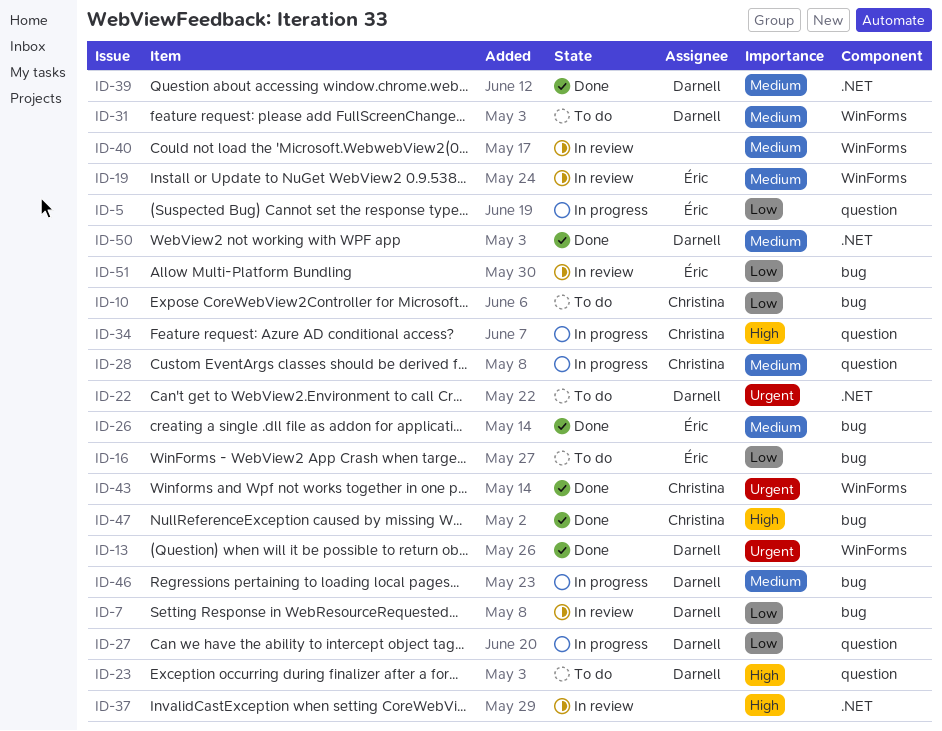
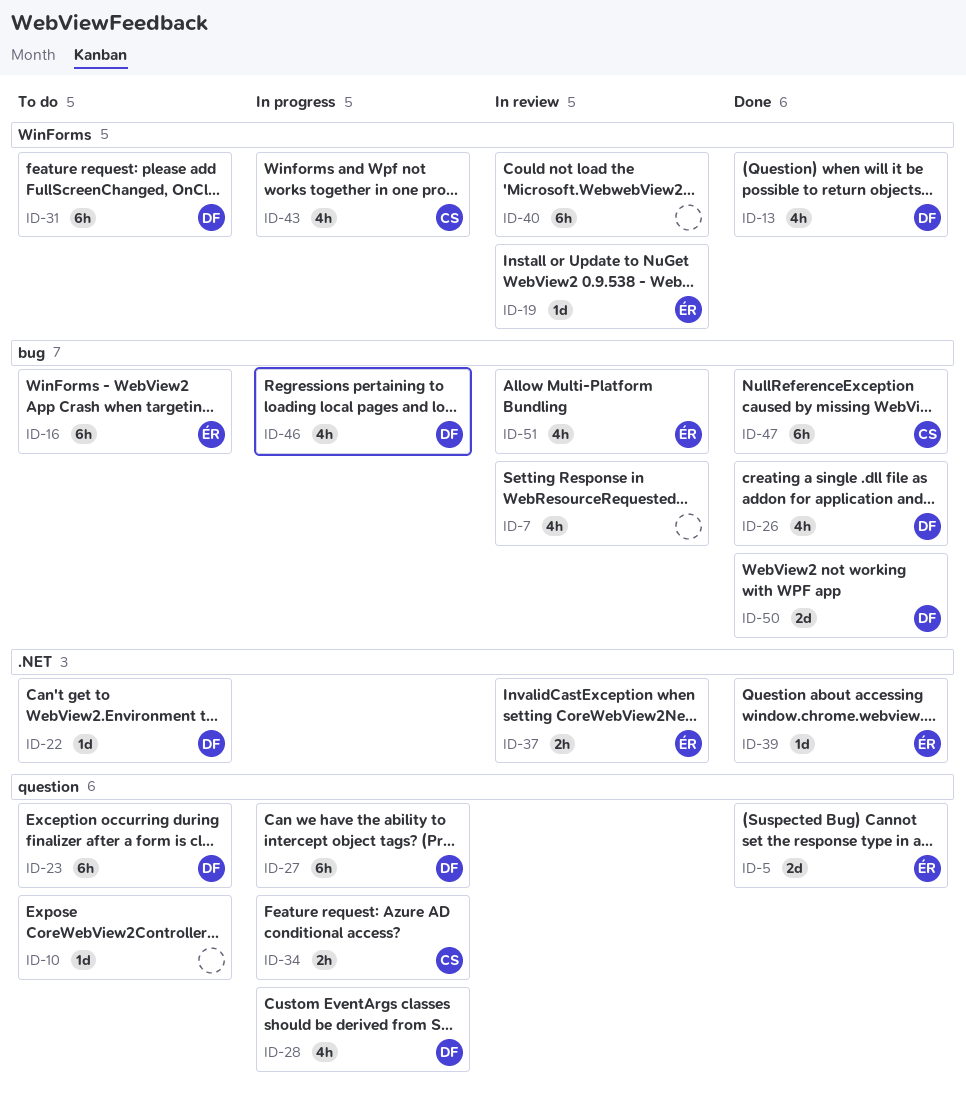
ID-5, status: In progress -> Done
ID-7, owner: Darnell -> none
ID-10, owner: Christina -> none
ID-10, label: bug -> question
ID-26, owner: Éric -> Darnell
ID-28, owner: Christina -> Darnell
ID-37, owner: none -> Éric
ID-39, owner: Darnell -> Éric
ID-43, status: Done -> In progress
ID-50, label: .NET -> bug

